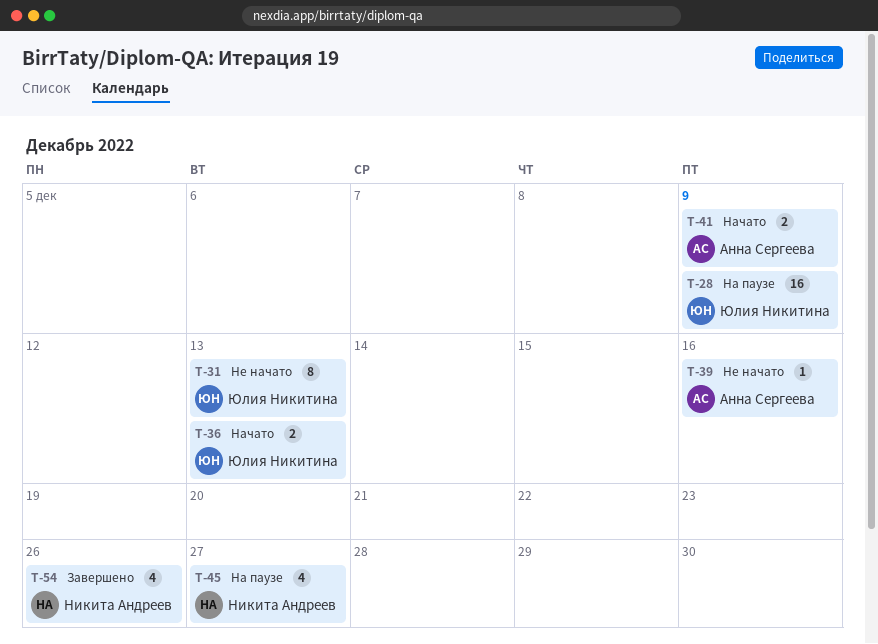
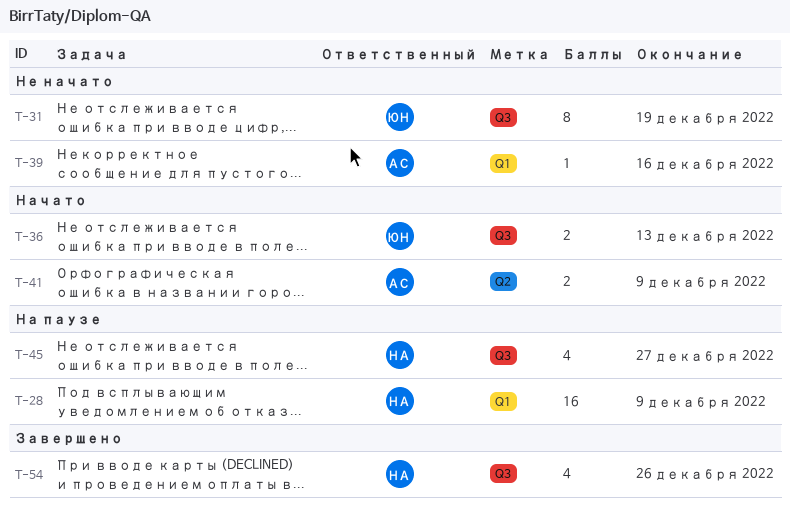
T-28, owner: Юлия Никитина -> Никита Андреев
T-31, due: Dec 13 -> Dec 19

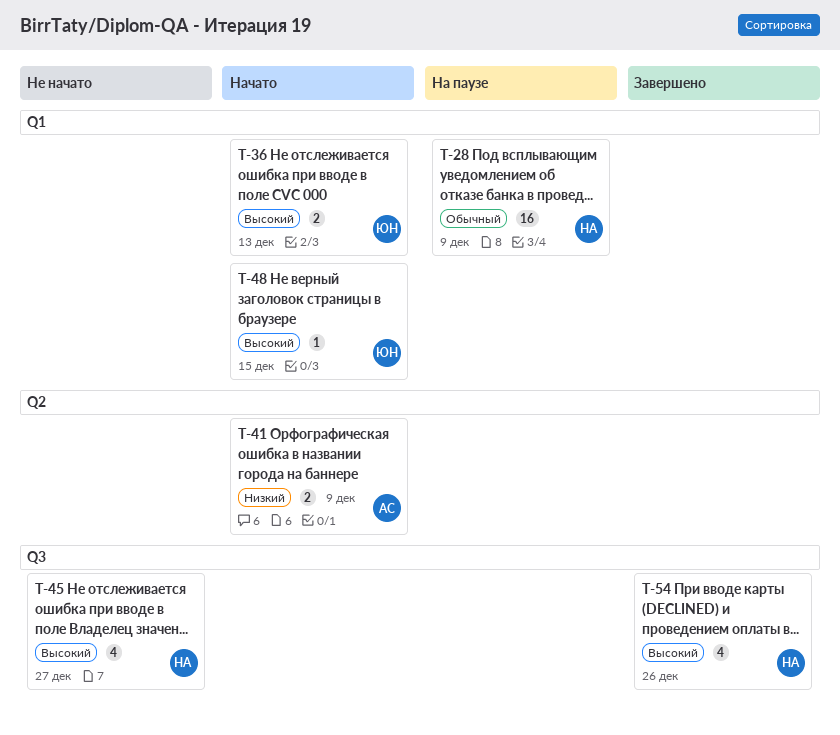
T-31: present -> none
T-36, label: Q3 -> Q1
T-39: present -> none
T-45, status: На паузе -> Не начато
T-48: none -> present

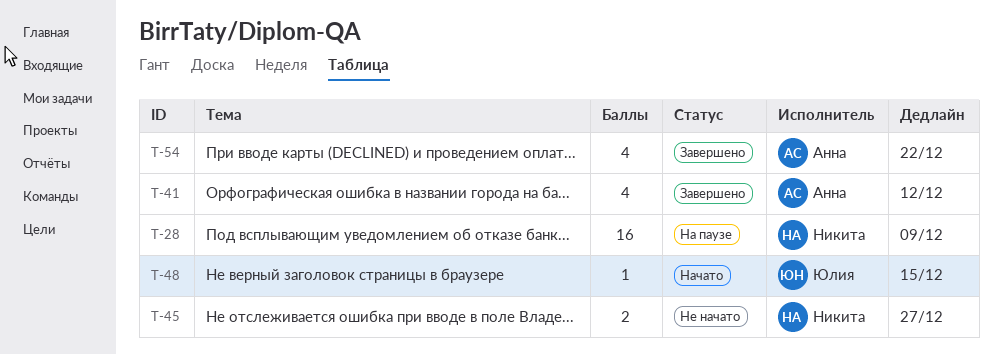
T-36: present -> none
T-41, status: Начато -> Завершено
T-41, estimate: 2 -> 4
T-41, due: Dec 9 -> Dec 12
T-45, estimate: 4 -> 2
T-54, owner: Никита -> Анна
T-54, due: Dec 26 -> Dec 22

